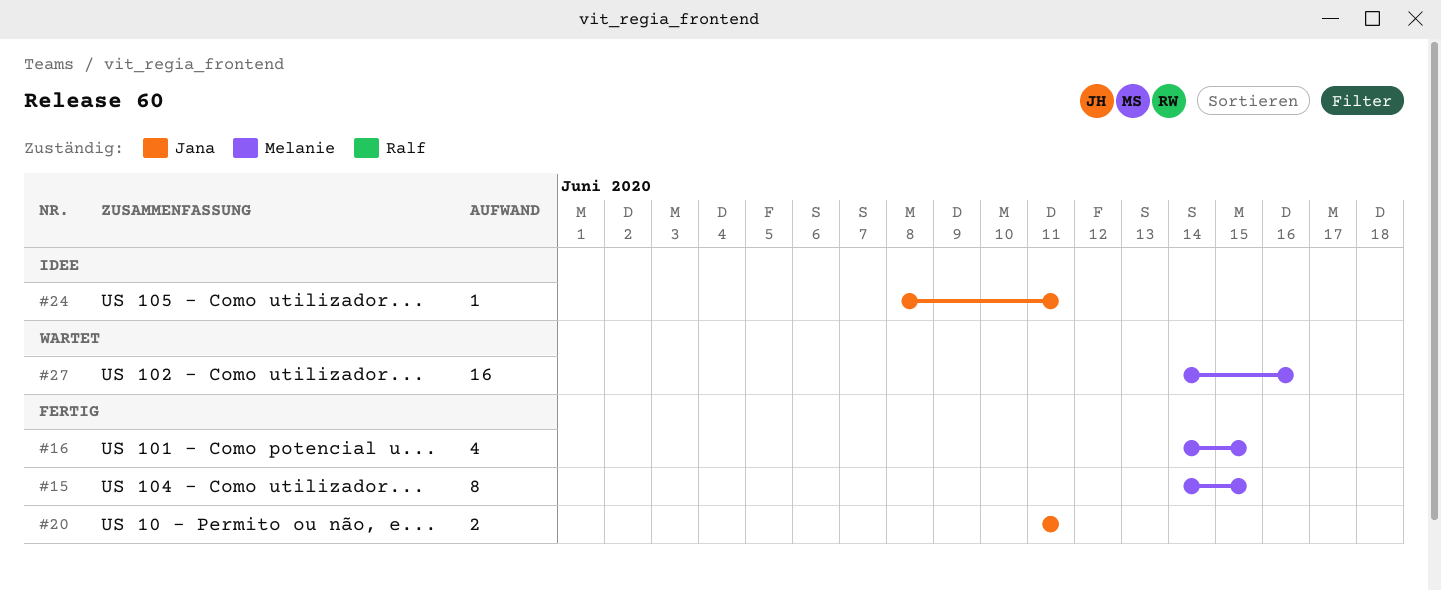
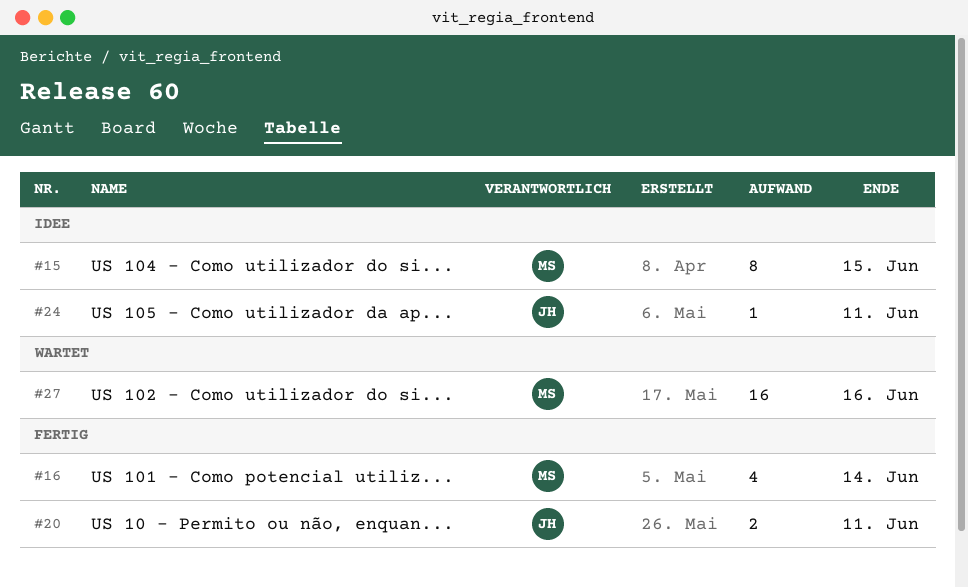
#15, status: Fertig -> Idee
#16, due: Jun 15 -> Jun 14

